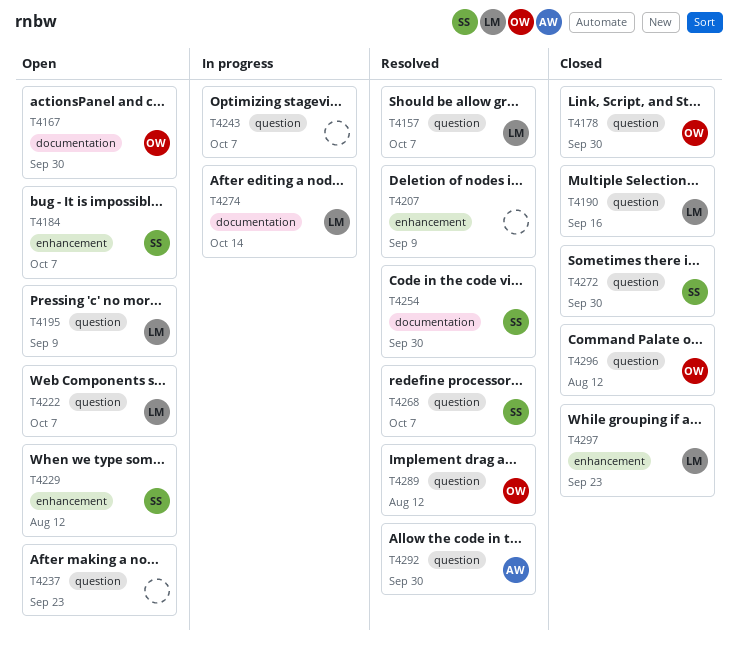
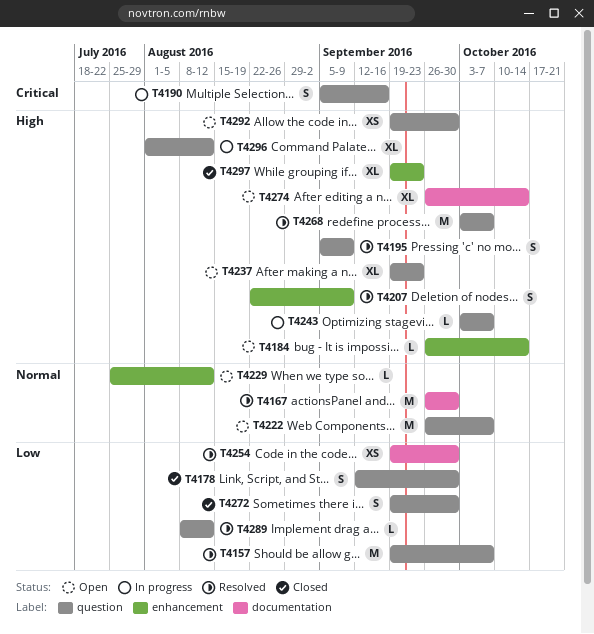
T4167, status: Open -> Resolved
T4184, due: Oct 7 -> Oct 14
T4190, status: Closed -> In progress
T4195, status: Open -> Resolved
T4274, status: In progress -> Open
T4292, status: Resolved -> Open
T4296, status: Closed -> In progress

